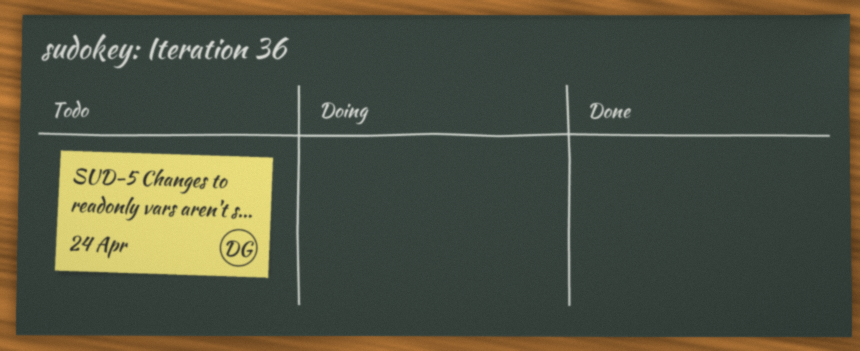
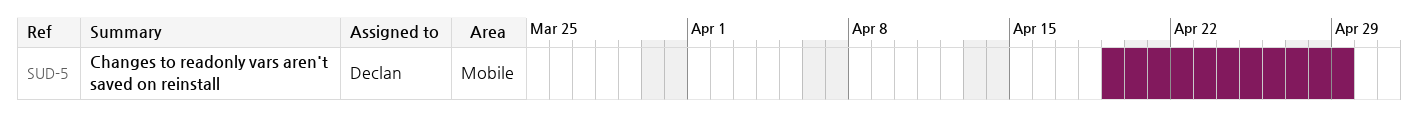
SUD-5, due: Apr 24 -> Apr 29

